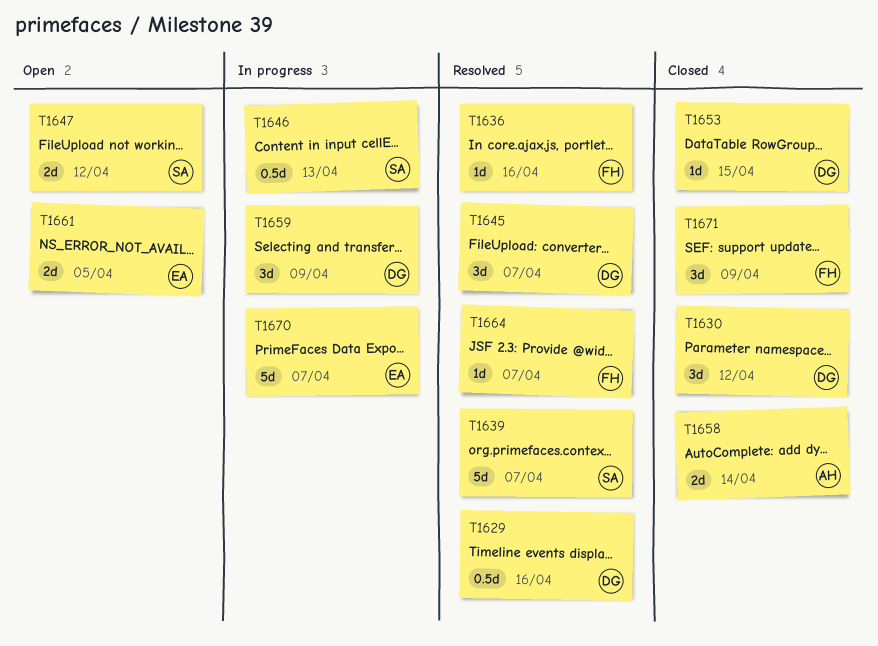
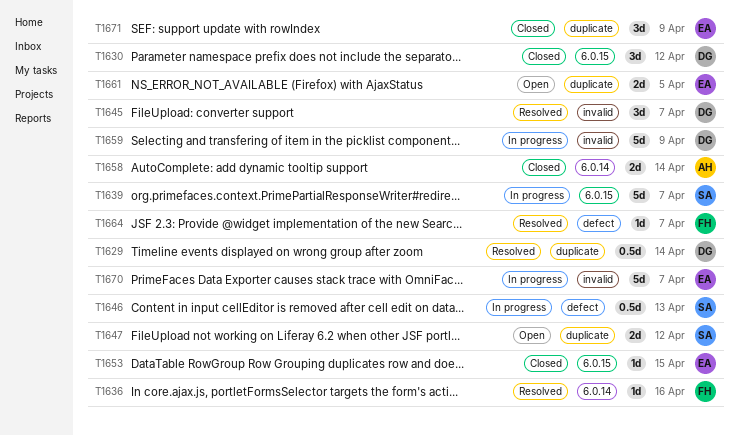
T1629, due: Apr 16 -> Apr 14
T1639, status: Resolved -> In progress
T1653, owner: DG -> EA
T1659, estimate: 3d -> 5d
T1671, owner: FH -> EA

